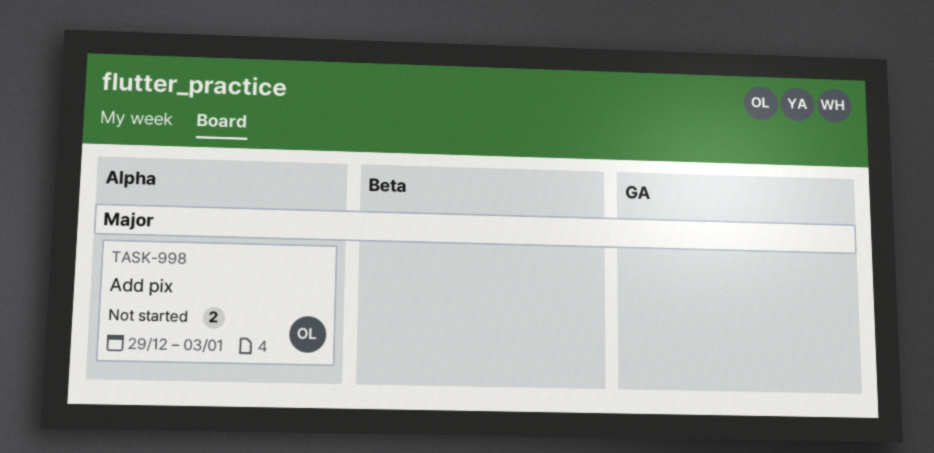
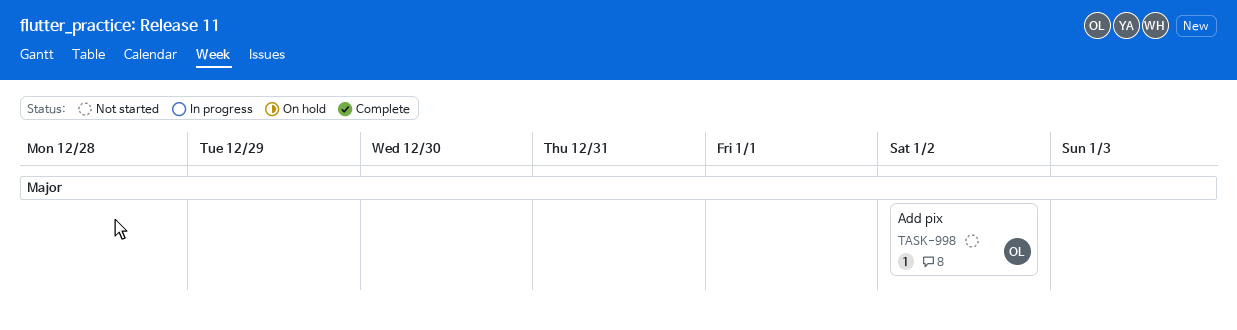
TASK-998, estimate: 2 -> 1
TASK-998, due: Jan 3 -> Jan 2

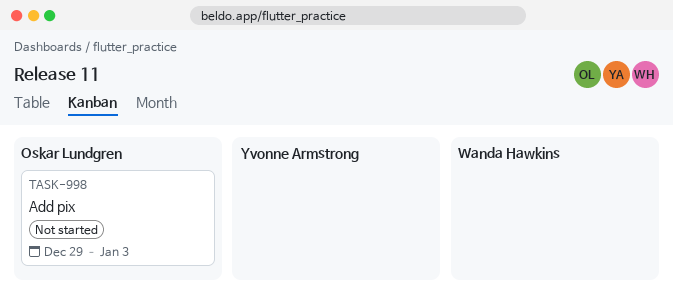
TASK-998, due: Jan 2 -> Jan 3

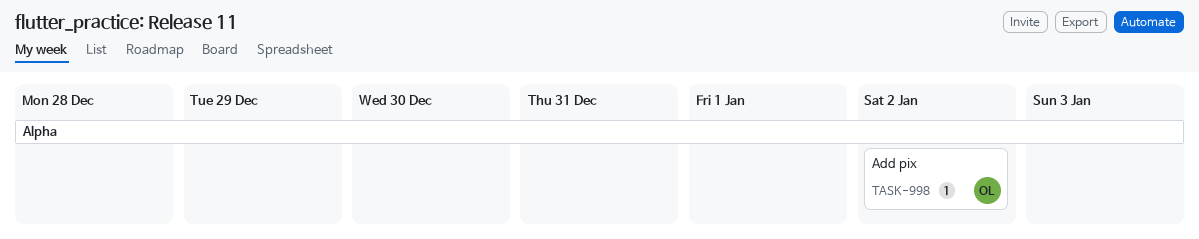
TASK-998, due: Jan 3 -> Jan 2

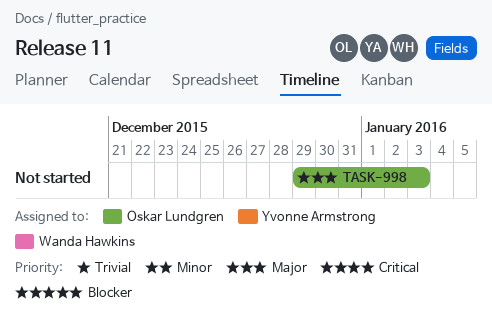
TASK-998, due: Jan 2 -> Jan 3

